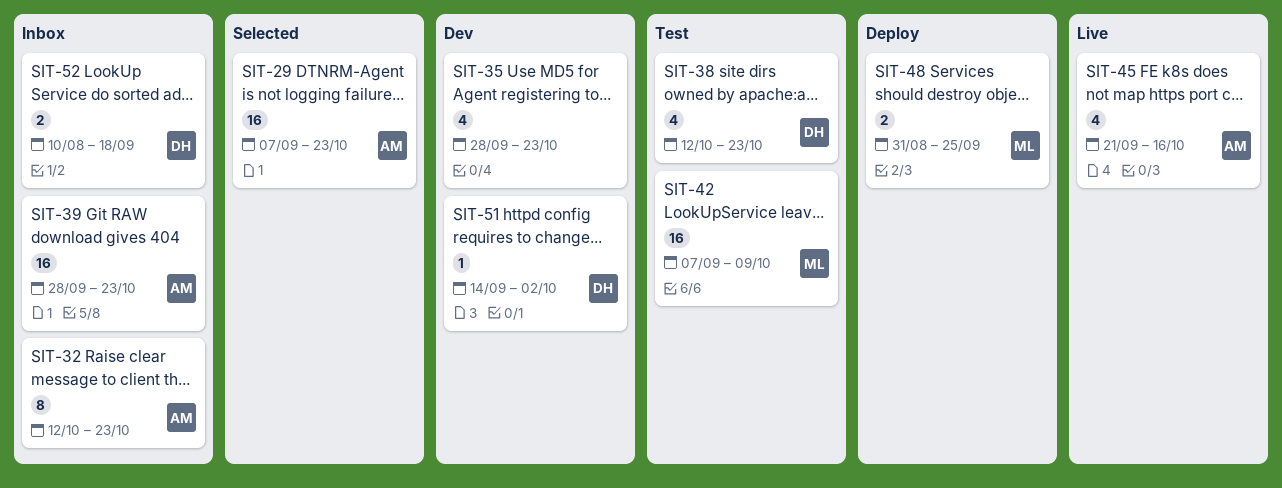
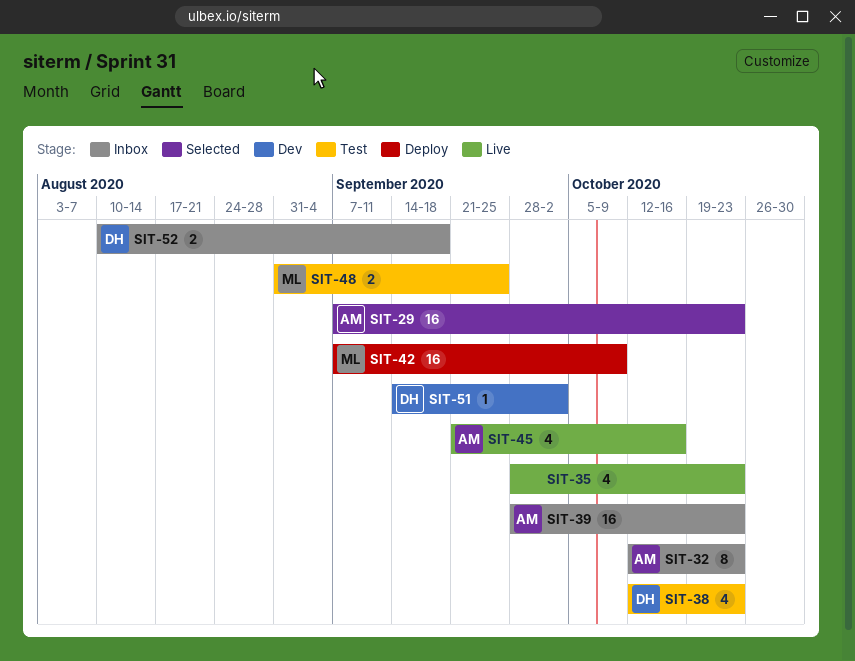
SIT-35, status: Dev -> Live
SIT-42, status: Test -> Deploy
SIT-48, status: Deploy -> Test

